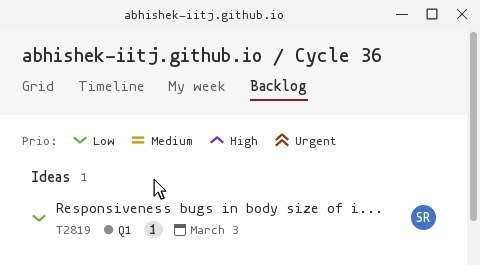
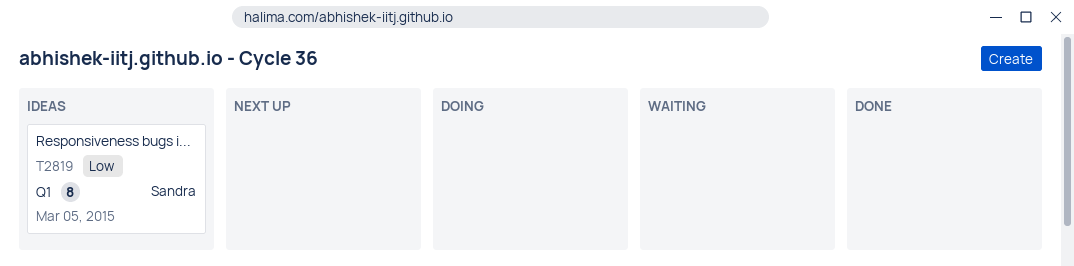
T2819, estimate: 1 -> 8
T2819, due: Mar 3 -> Mar 5

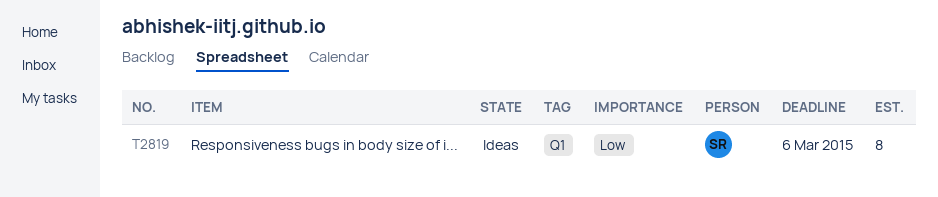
T2819, due: Mar 5 -> Mar 6

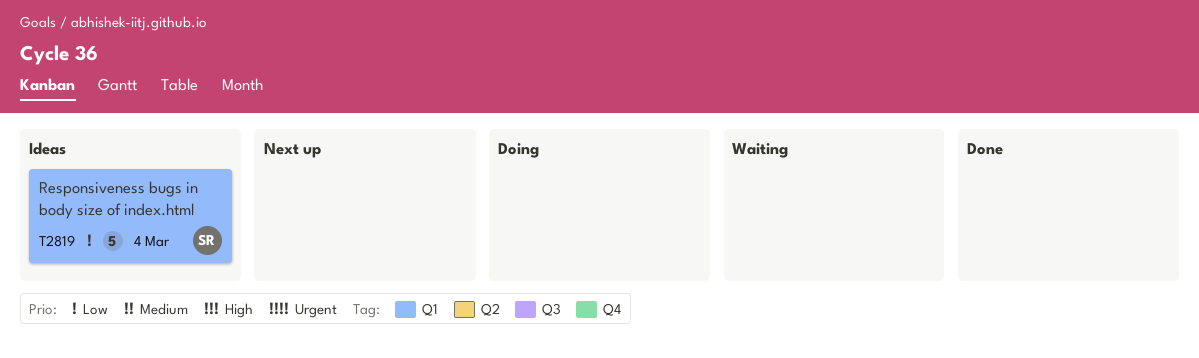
T2819, estimate: 8 -> 5
T2819, due: Mar 6 -> Mar 4

